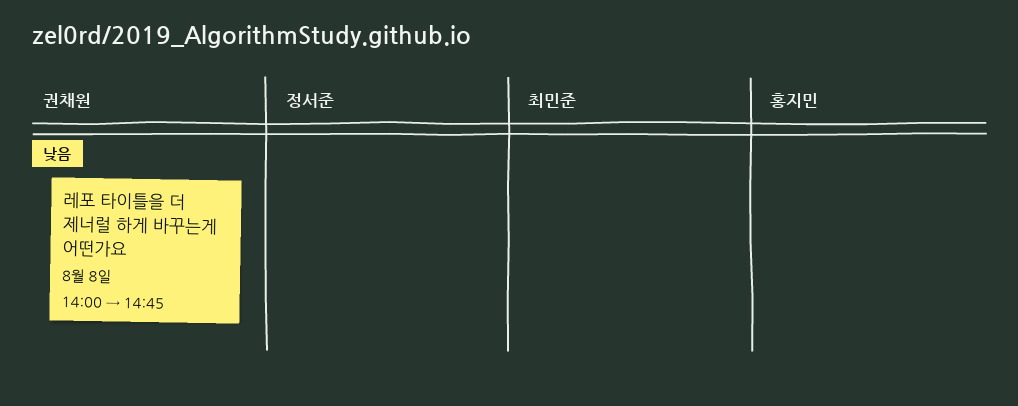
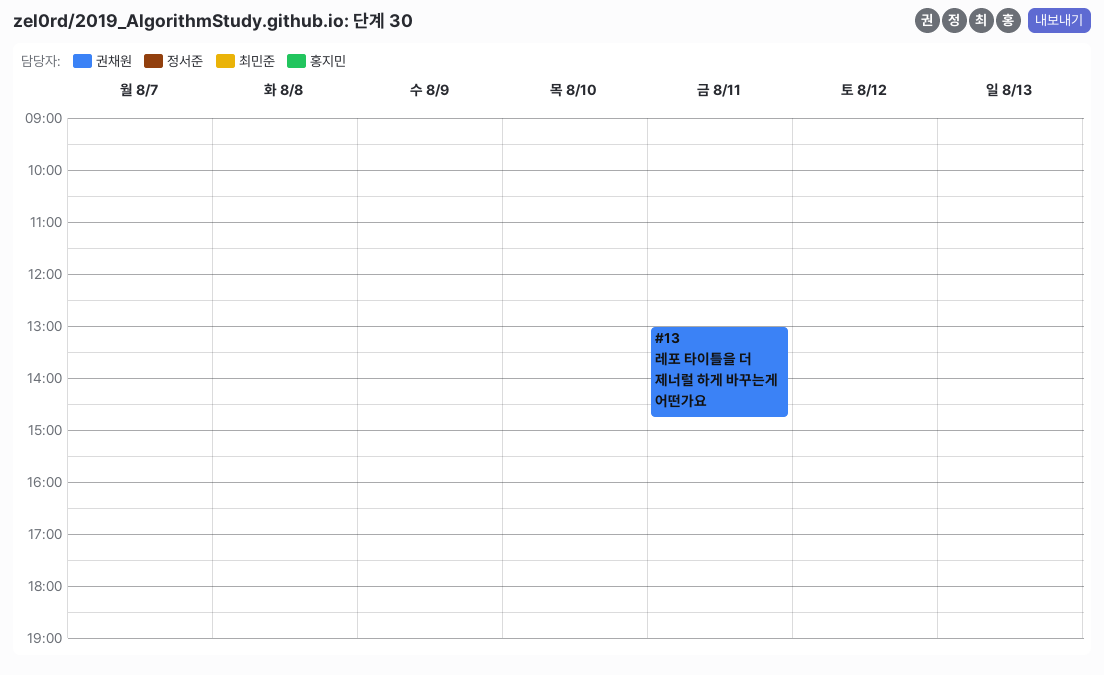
레포 타이틀을 더 제너럴 하게 바꾸는게 어떤가요, day: Aug 8 -> Aug 11
레포 타이틀을 더 제너럴 하게 바꾸는게 어떤가요, begins: 14:00 -> 13:00

